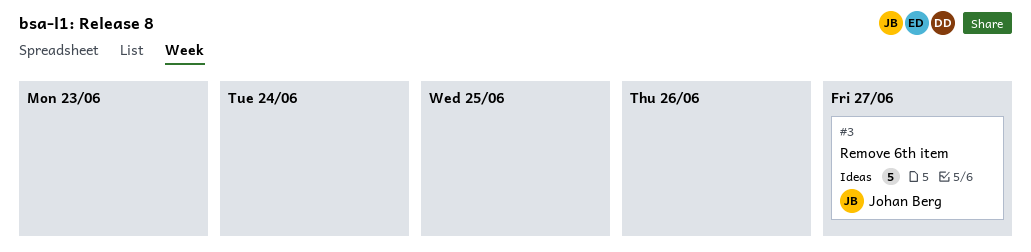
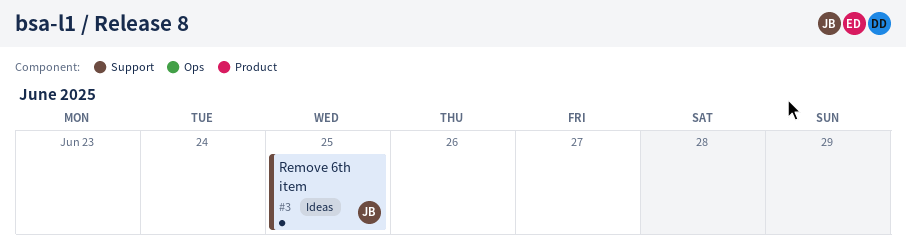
#3, estimate: 5 -> 1
#3, due: Jun 27 -> Jun 25

